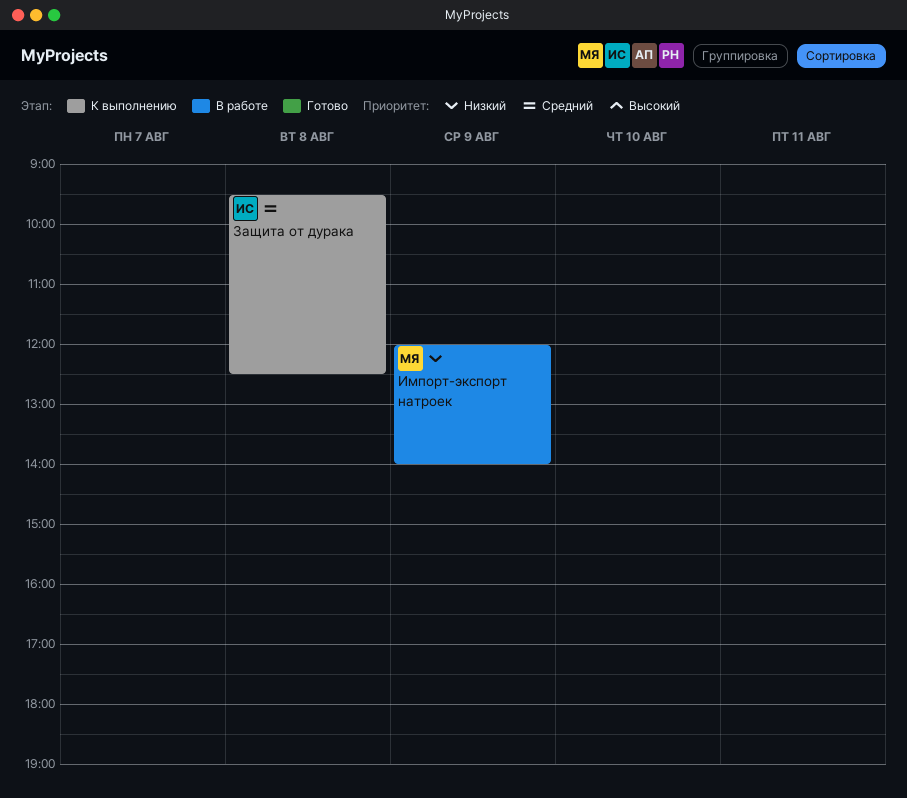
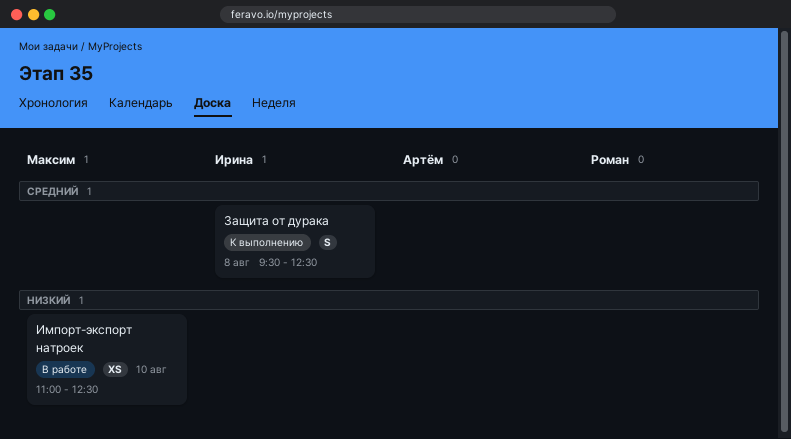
Импорт-экспорт натроек, day: Aug 9 -> Aug 10
Импорт-экспорт натроек, begins: 12:00 -> 11:00
Импорт-экспорт натроек, ends: 14:00 -> 12:30

